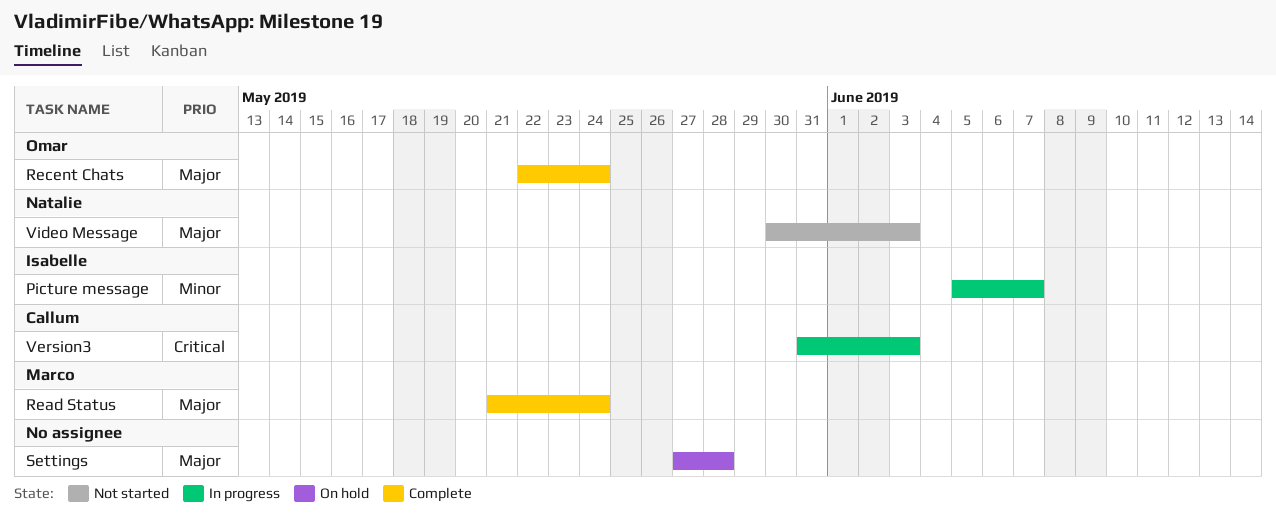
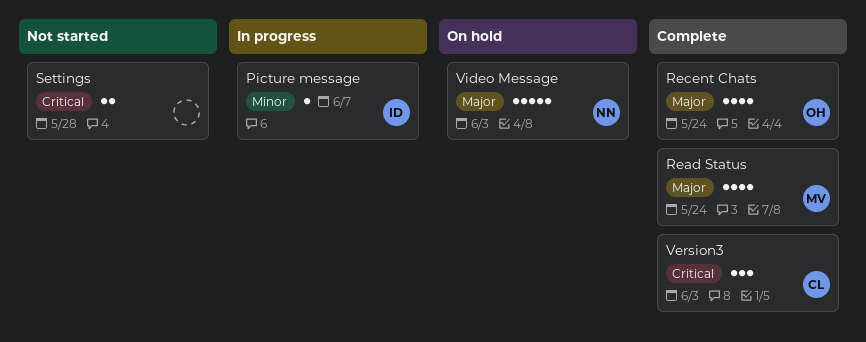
Settings, status: On hold -> Not started
Settings, priority: Major -> Critical
Version3, status: In progress -> Complete
Video Message, status: Not started -> On hold

